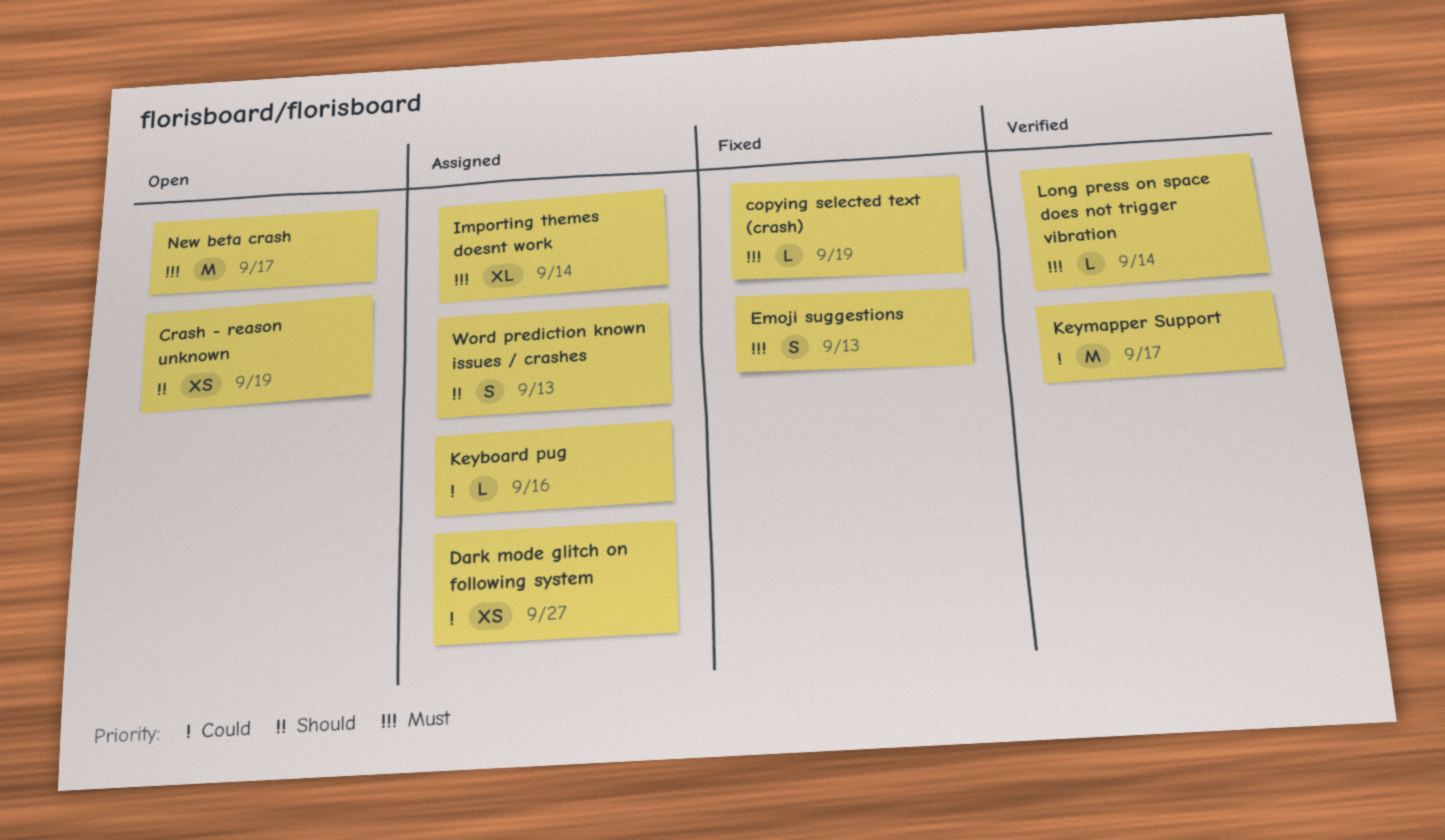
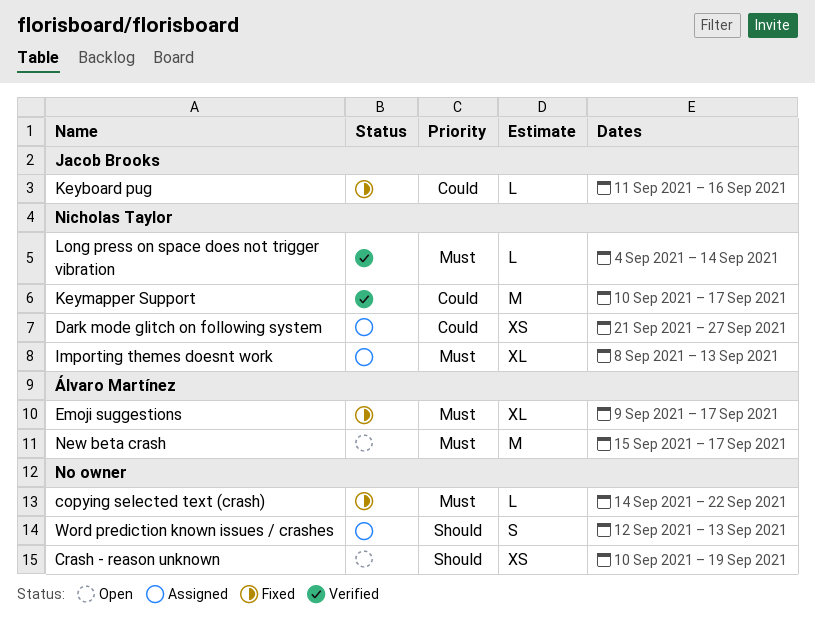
copying selected text (crash), due: Sep 19 -> Sep 22
Emoji suggestions, estimate: S -> XL
Emoji suggestions, due: Sep 13 -> Sep 17
Importing themes doesnt work, due: Sep 14 -> Sep 13
Keyboard pug, status: Assigned -> Fixed

